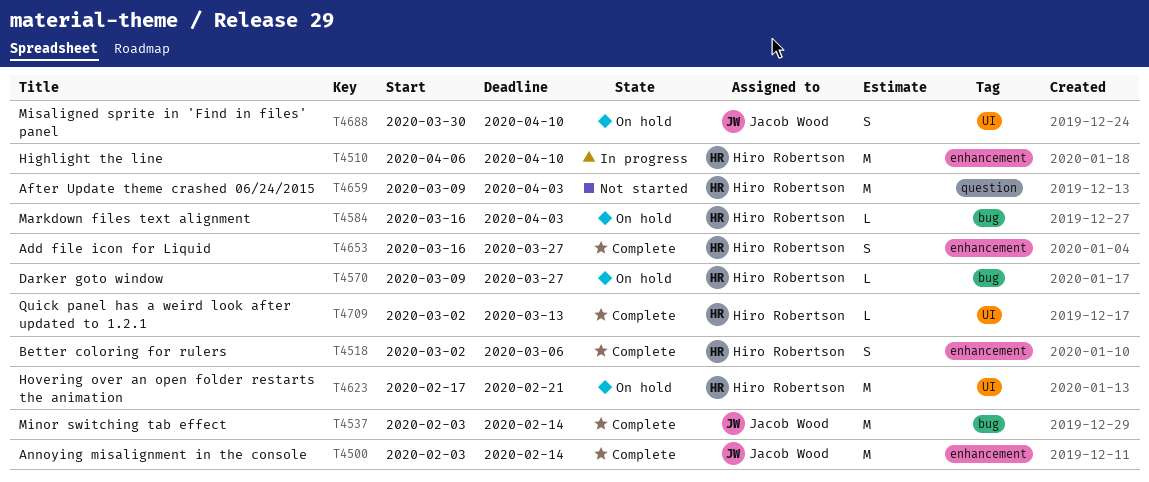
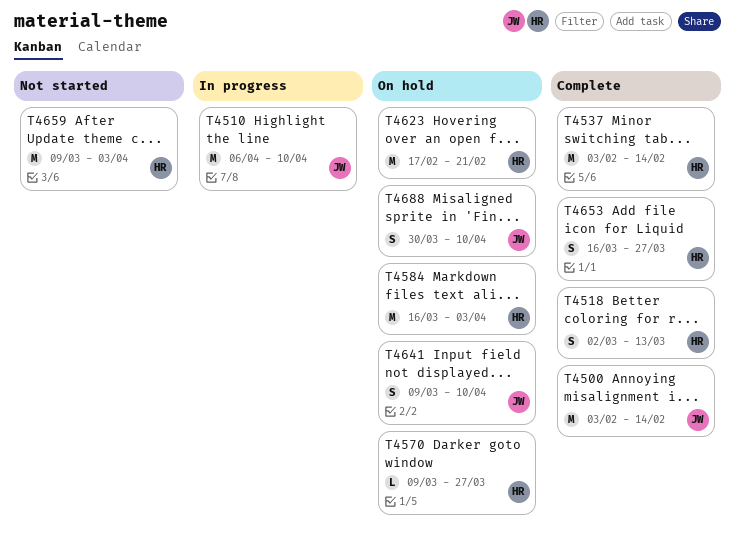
T4510, owner: Hiro Robertson -> Jacob Wood
T4518, due: Mar 6 -> Mar 13
T4537, owner: Jacob Wood -> Hiro Robertson
T4584, estimate: L -> M
T4641: none -> present
T4709: present -> none

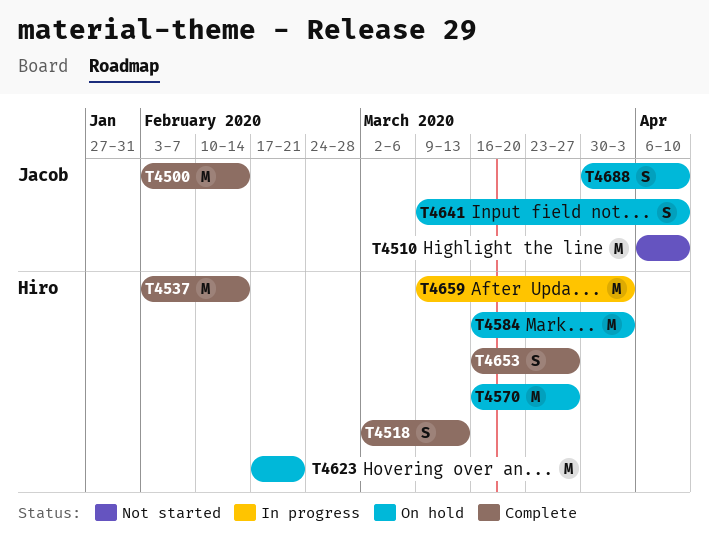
T4510, status: In progress -> Not started
T4570, estimate: L -> M
T4570, start: Mar 9 -> Mar 16
T4659, status: Not started -> In progress

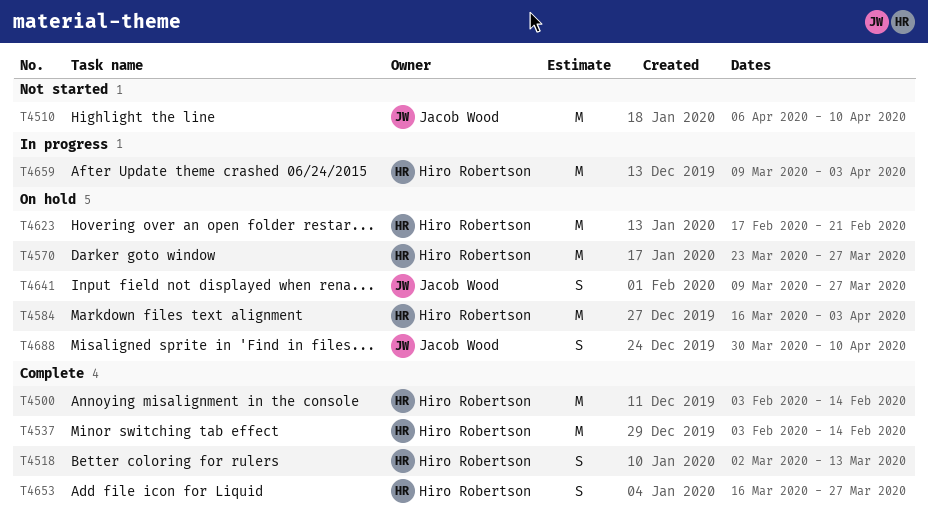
T4500, owner: Jacob Wood -> Hiro Robertson
T4570, start: Mar 16 -> Mar 23
T4641, due: Apr 10 -> Mar 27

